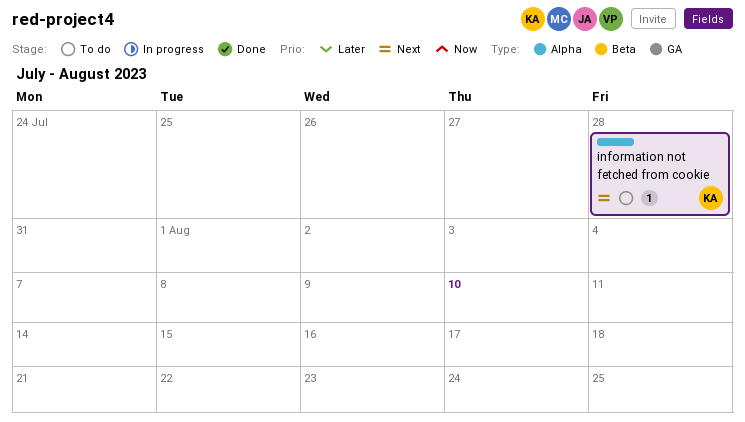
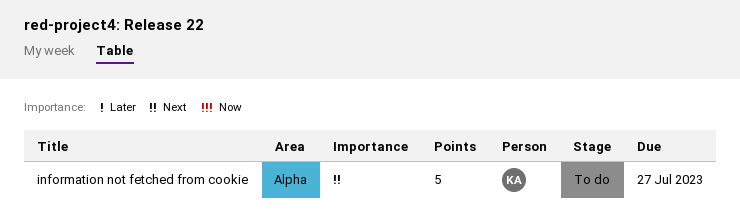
information not fetched from cookie, estimate: 1 -> 5
information not fetched from cookie, due: Jul 28 -> Jul 27

